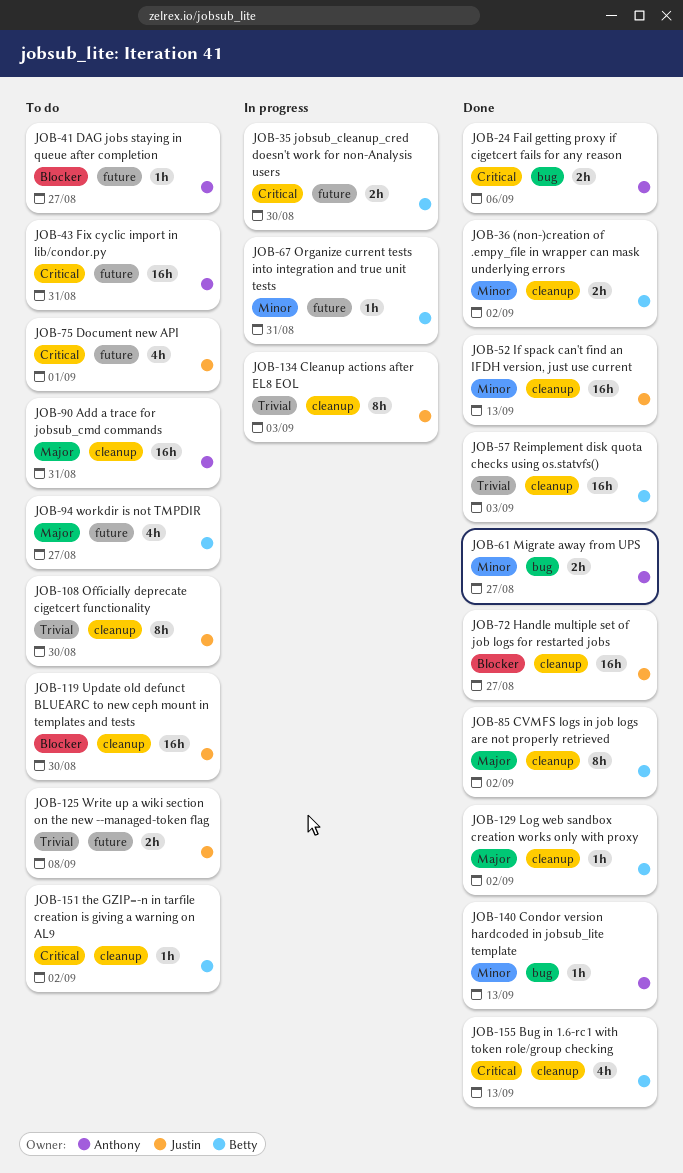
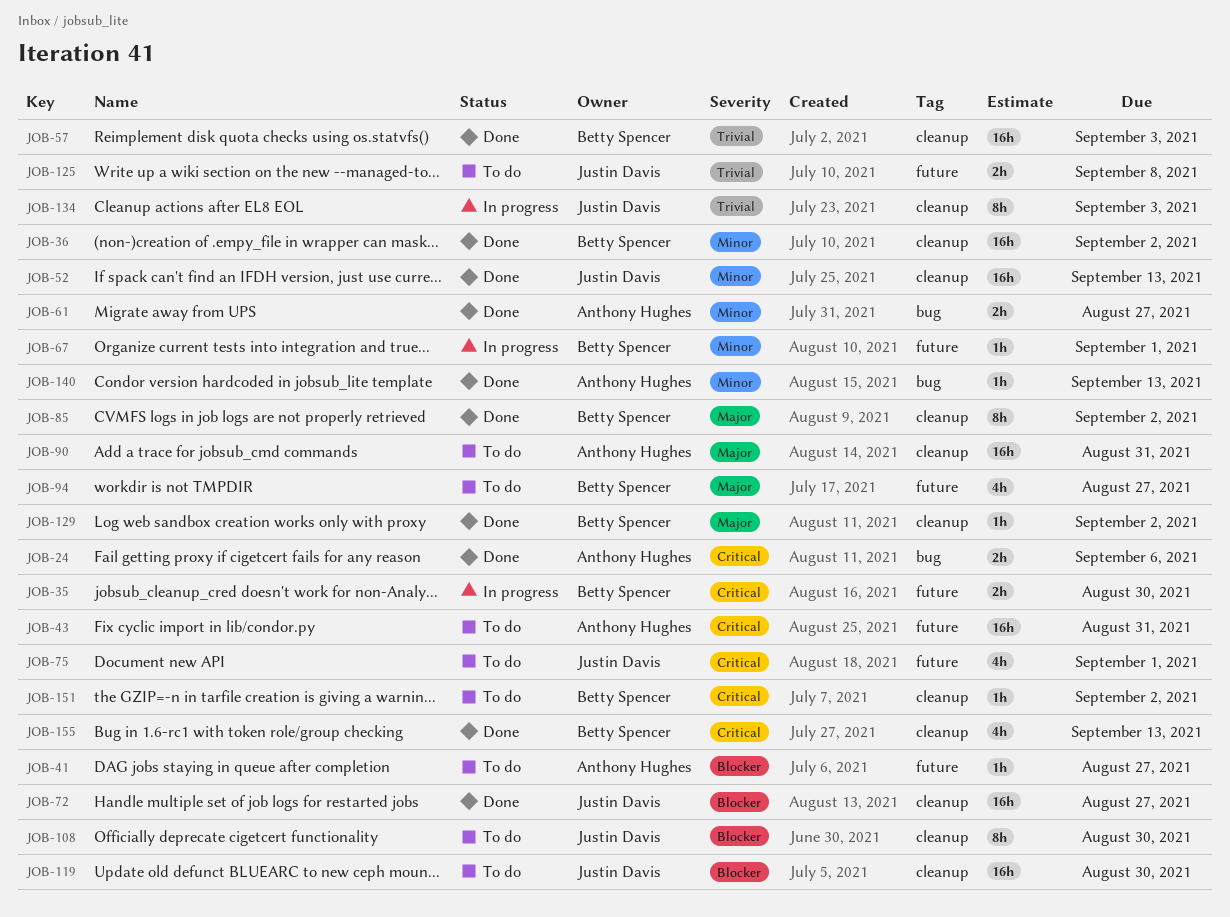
JOB-36, estimate: 2h -> 16h
JOB-67, due: Aug 31 -> Sep 1
JOB-108, priority: Trivial -> Blocker

